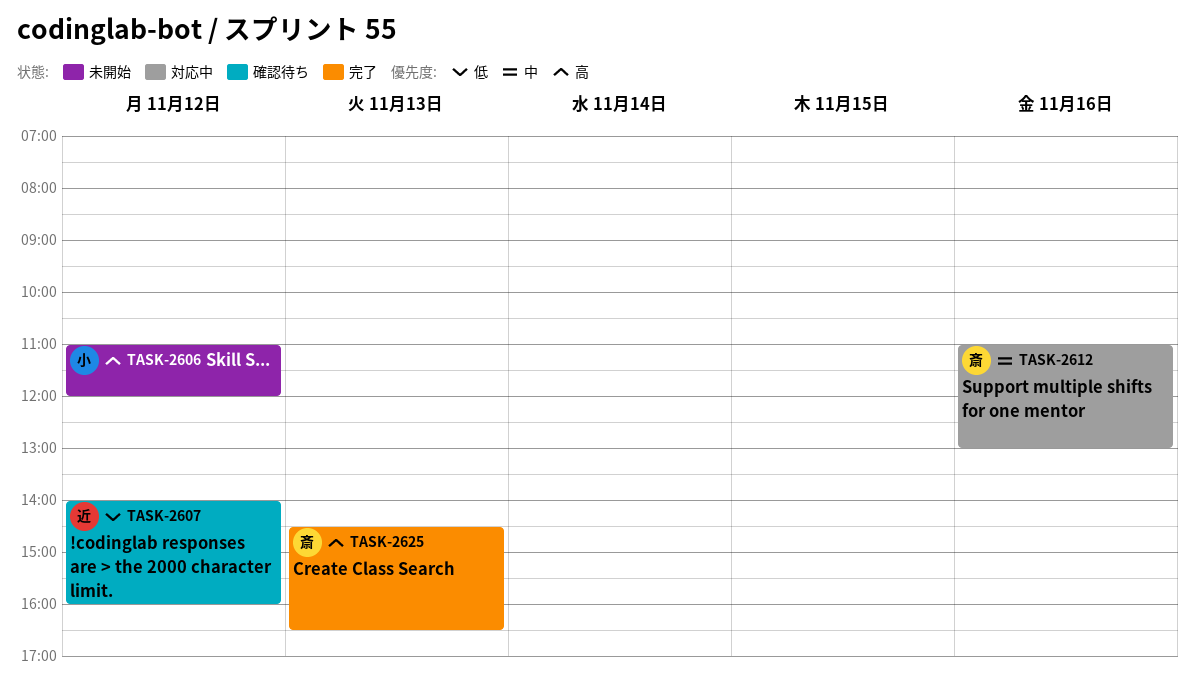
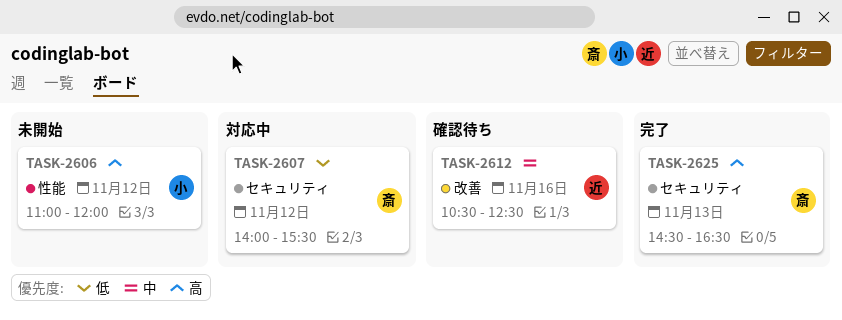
TASK-2607, status: 確認待ち -> 対応中
TASK-2607, owner: 近 -> 斎
TASK-2607, ends: 16:00 -> 15:30
TASK-2612, status: 対応中 -> 確認待ち
TASK-2612, owner: 斎 -> 近
TASK-2612, begins: 11:00 -> 10:30
TASK-2612, ends: 13:00 -> 12:30

